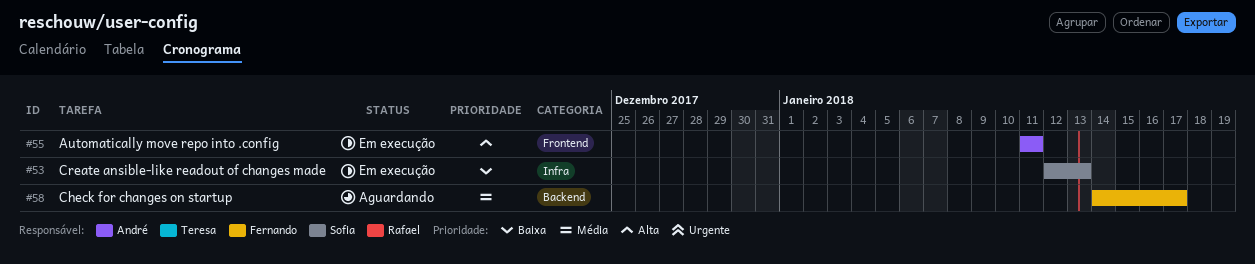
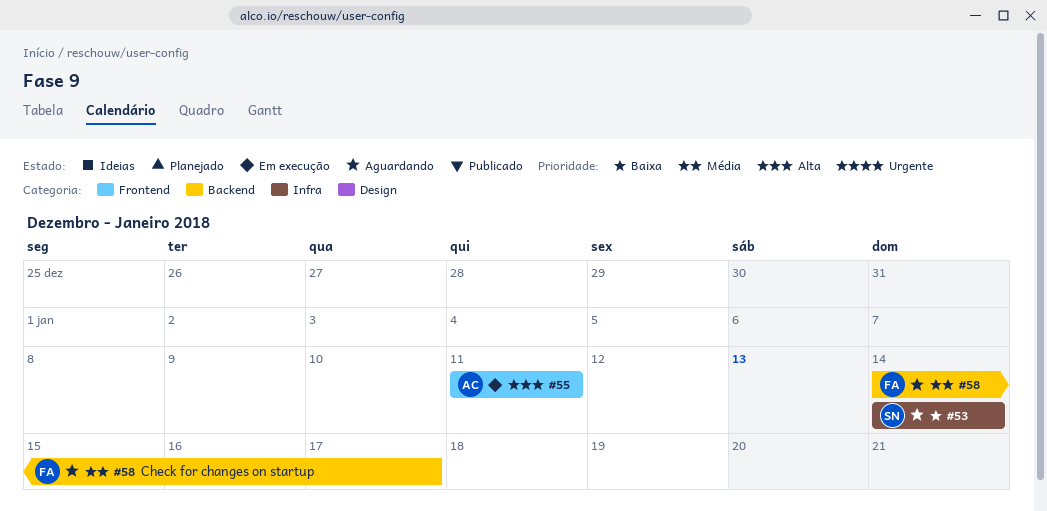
#53, status: Em execução -> Aguardando
#53, start: Jan 12 -> Jan 14
#53, due: Jan 13 -> Jan 14

